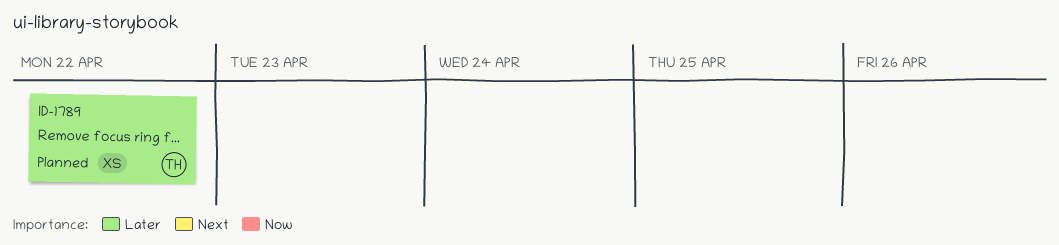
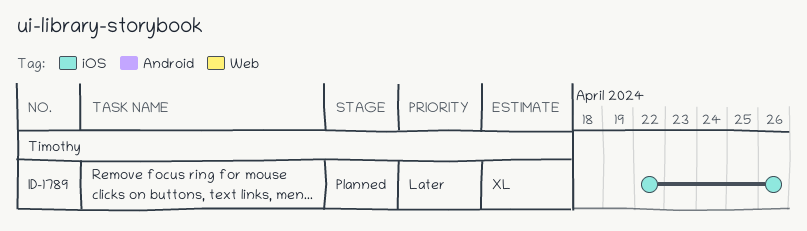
ID-1789, estimate: XS -> XL
ID-1789, due: Apr 22 -> Apr 26

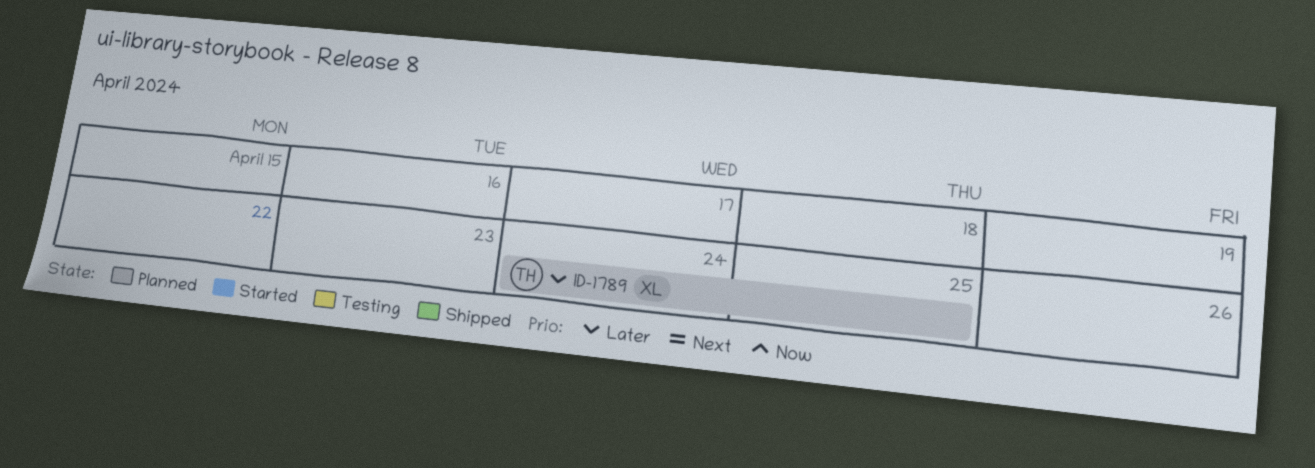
ID-1789, start: Apr 22 -> Apr 24
ID-1789, due: Apr 26 -> Apr 25

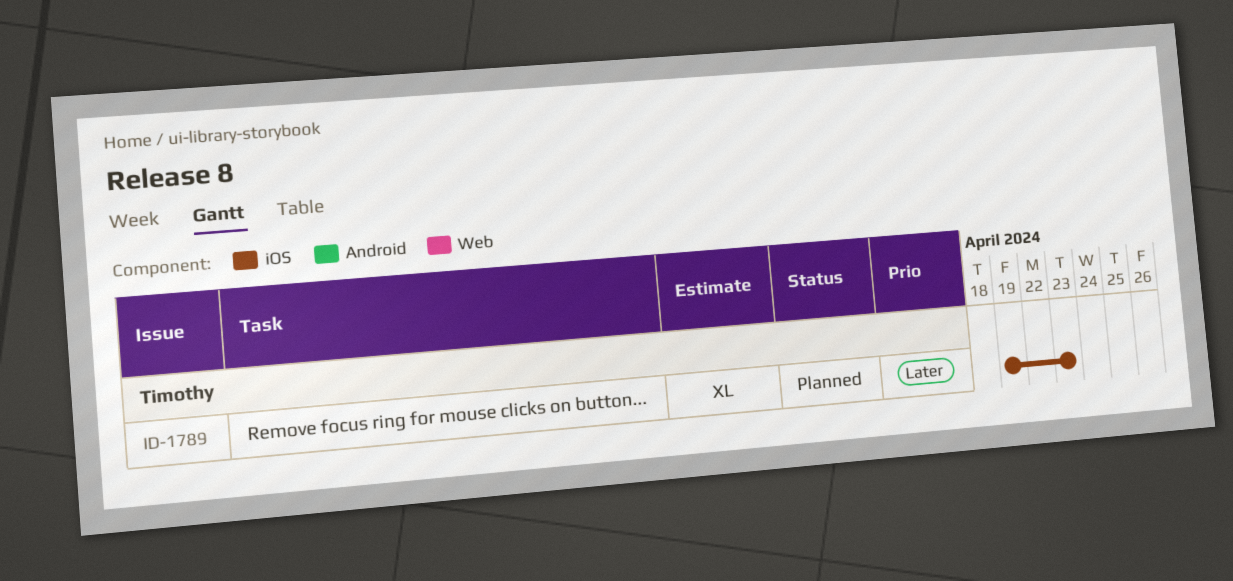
ID-1789, start: Apr 24 -> Apr 19
ID-1789, due: Apr 25 -> Apr 23

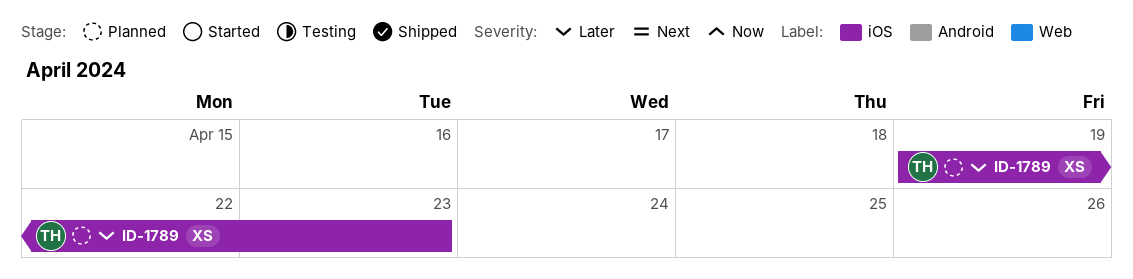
ID-1789, estimate: XL -> XS

